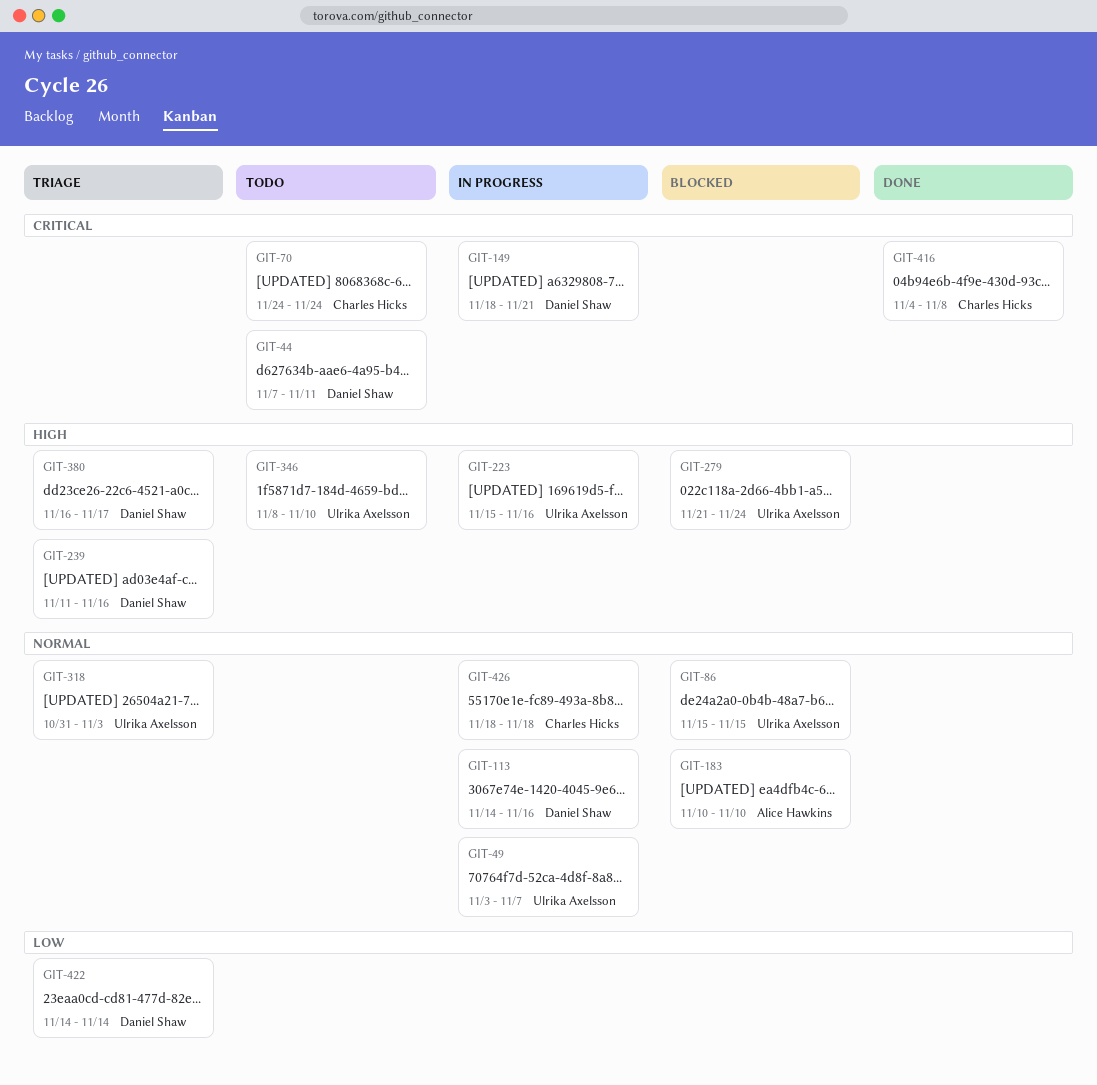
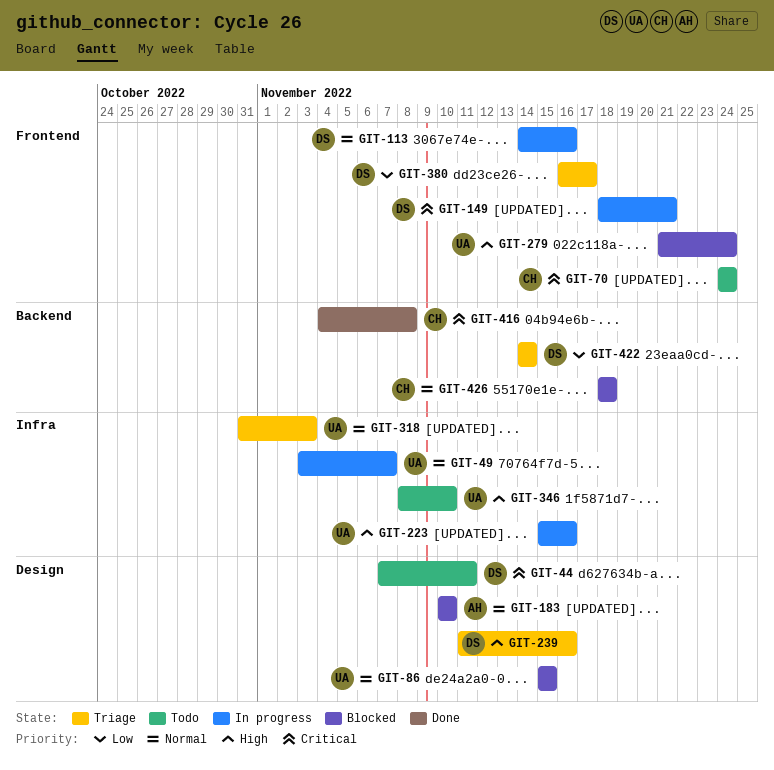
GIT-380, priority: High -> Low
GIT-426, status: In progress -> Blocked

